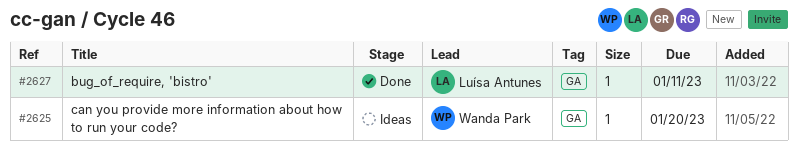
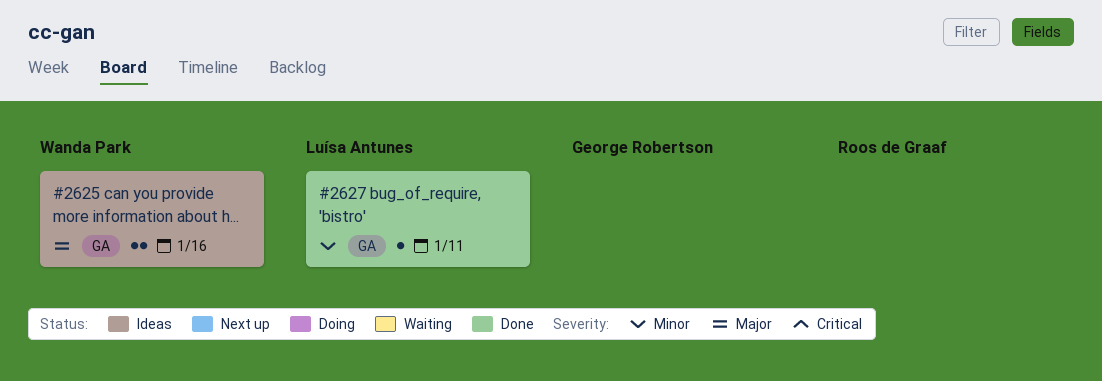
#2625, estimate: 1 -> 2
#2625, due: Jan 20 -> Jan 16

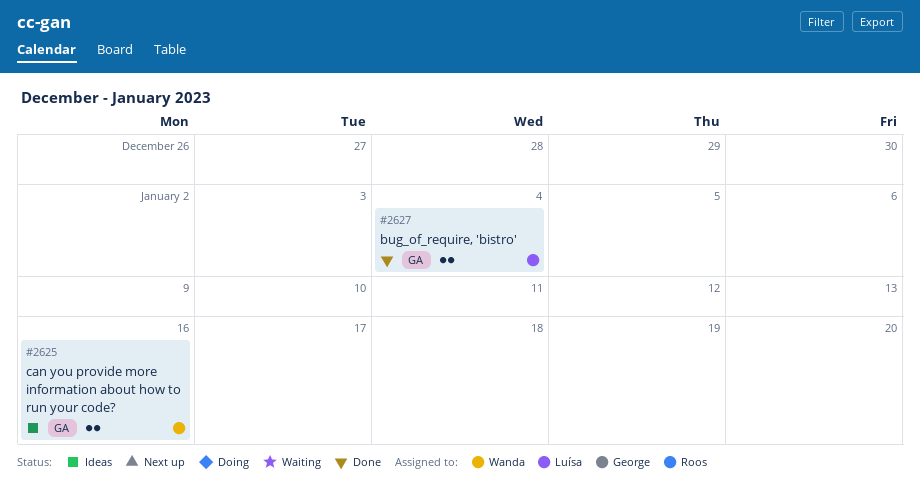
#2627, estimate: 1 -> 2
#2627, due: Jan 11 -> Jan 4

